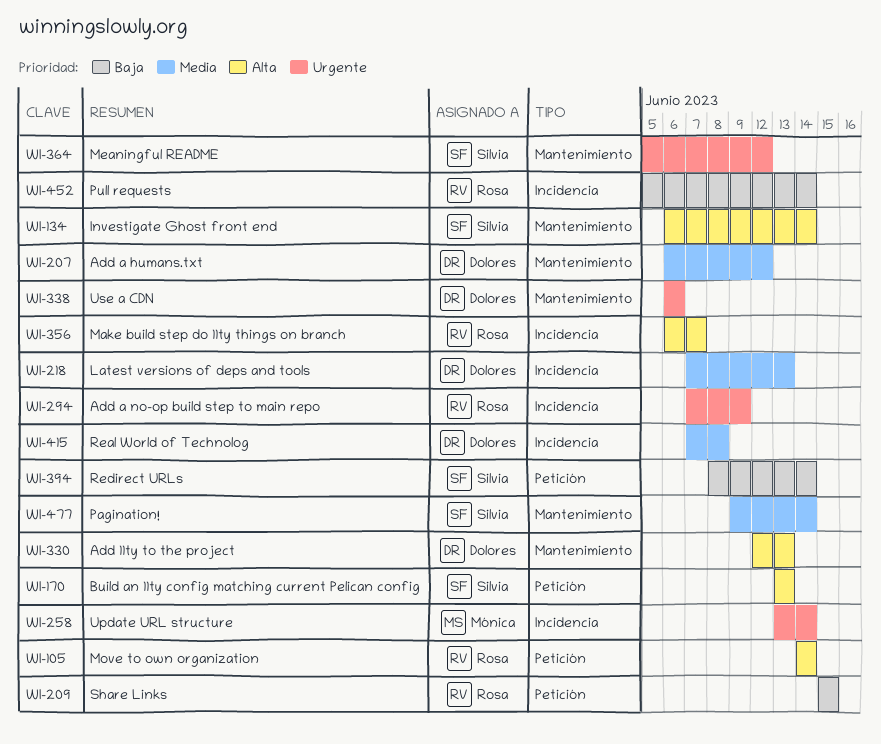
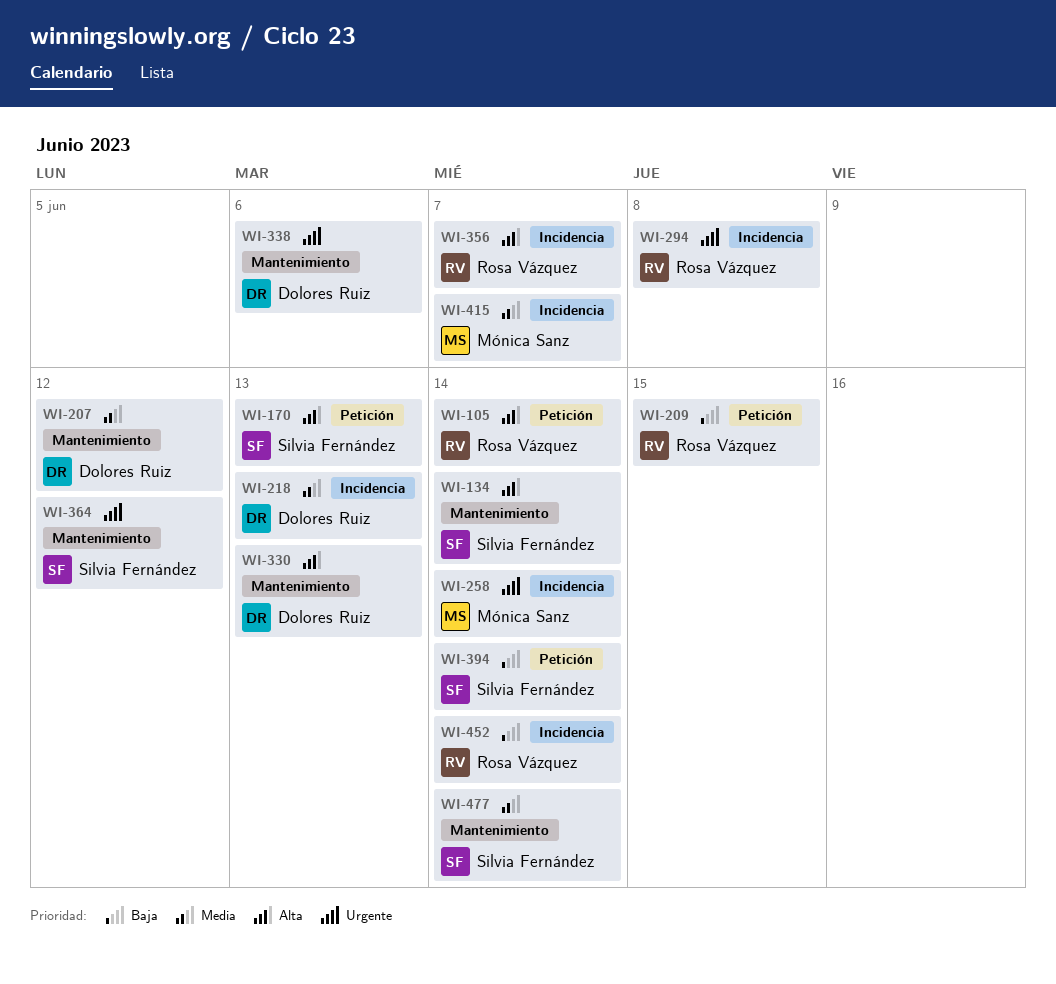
WI-294, due: Jun 9 -> Jun 8
WI-415, owner: Dolores Ruiz -> Mónica Sanz
WI-415, due: Jun 8 -> Jun 7

